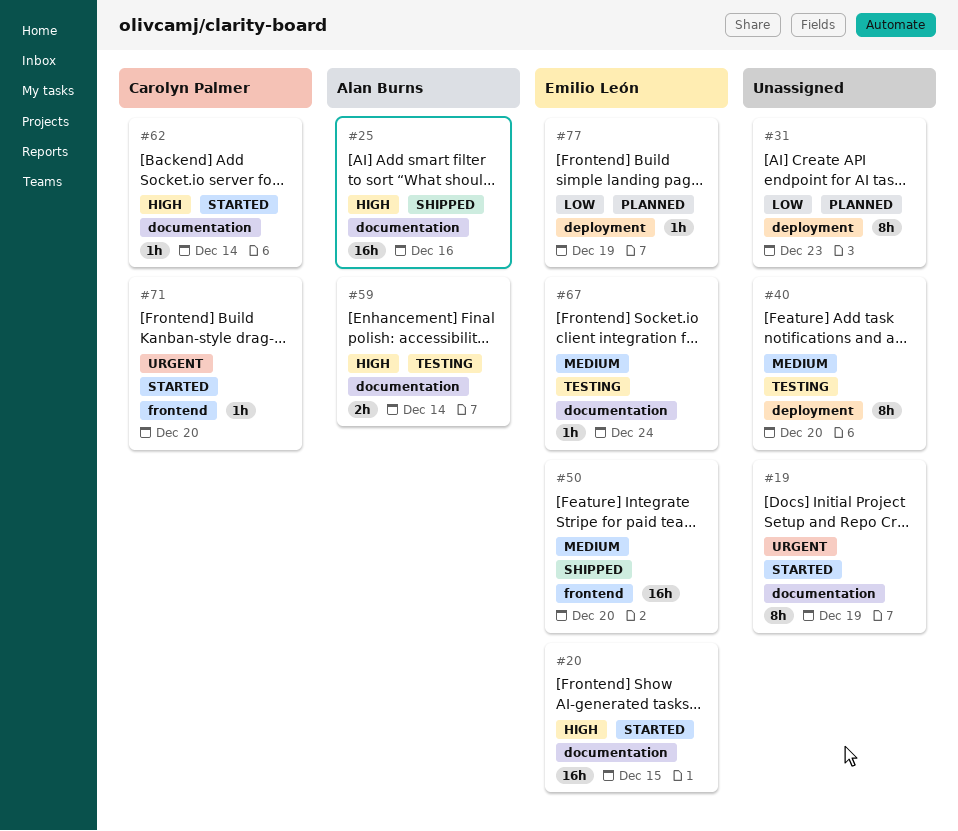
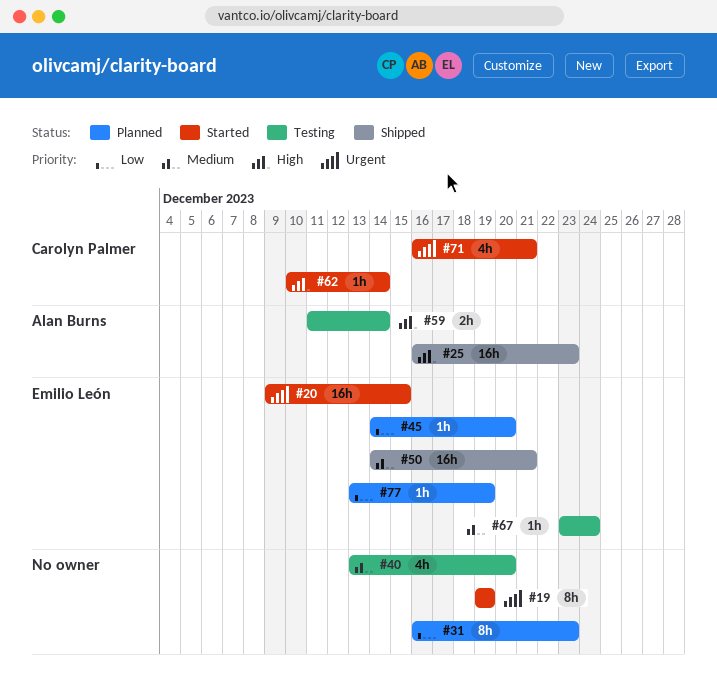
#20, priority: High -> Urgent
#25, due: Dec 16 -> Dec 23
#40, estimate: 8h -> 4h
#45: none -> present
#50, due: Dec 20 -> Dec 21
#71, estimate: 1h -> 4h
#71, due: Dec 20 -> Dec 21

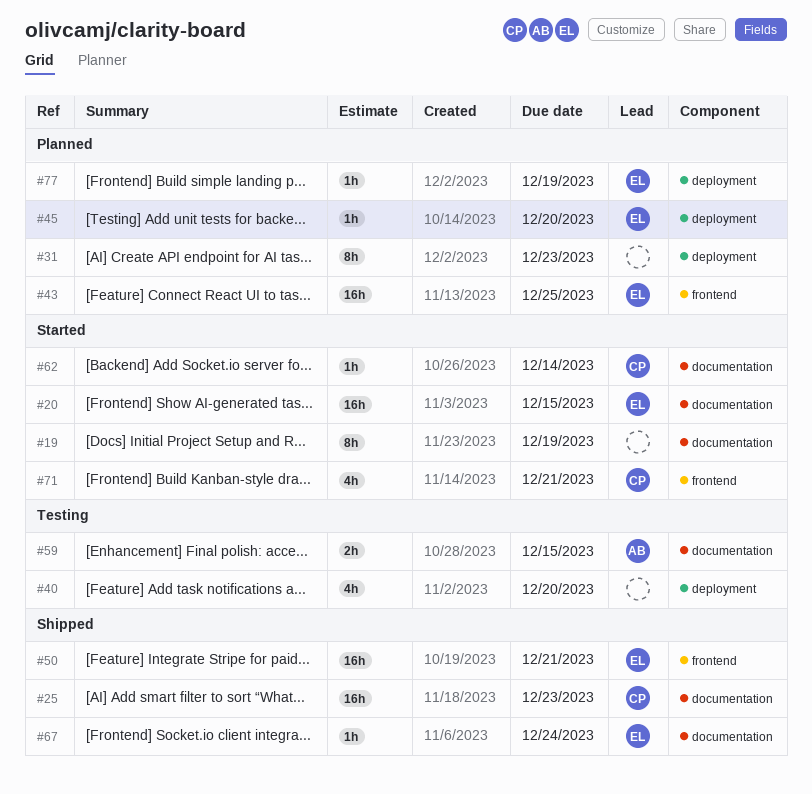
#25, owner: Alan Burns -> Carolyn Palmer
#43: none -> present
#59, due: Dec 14 -> Dec 15
#67, status: Testing -> Shipped

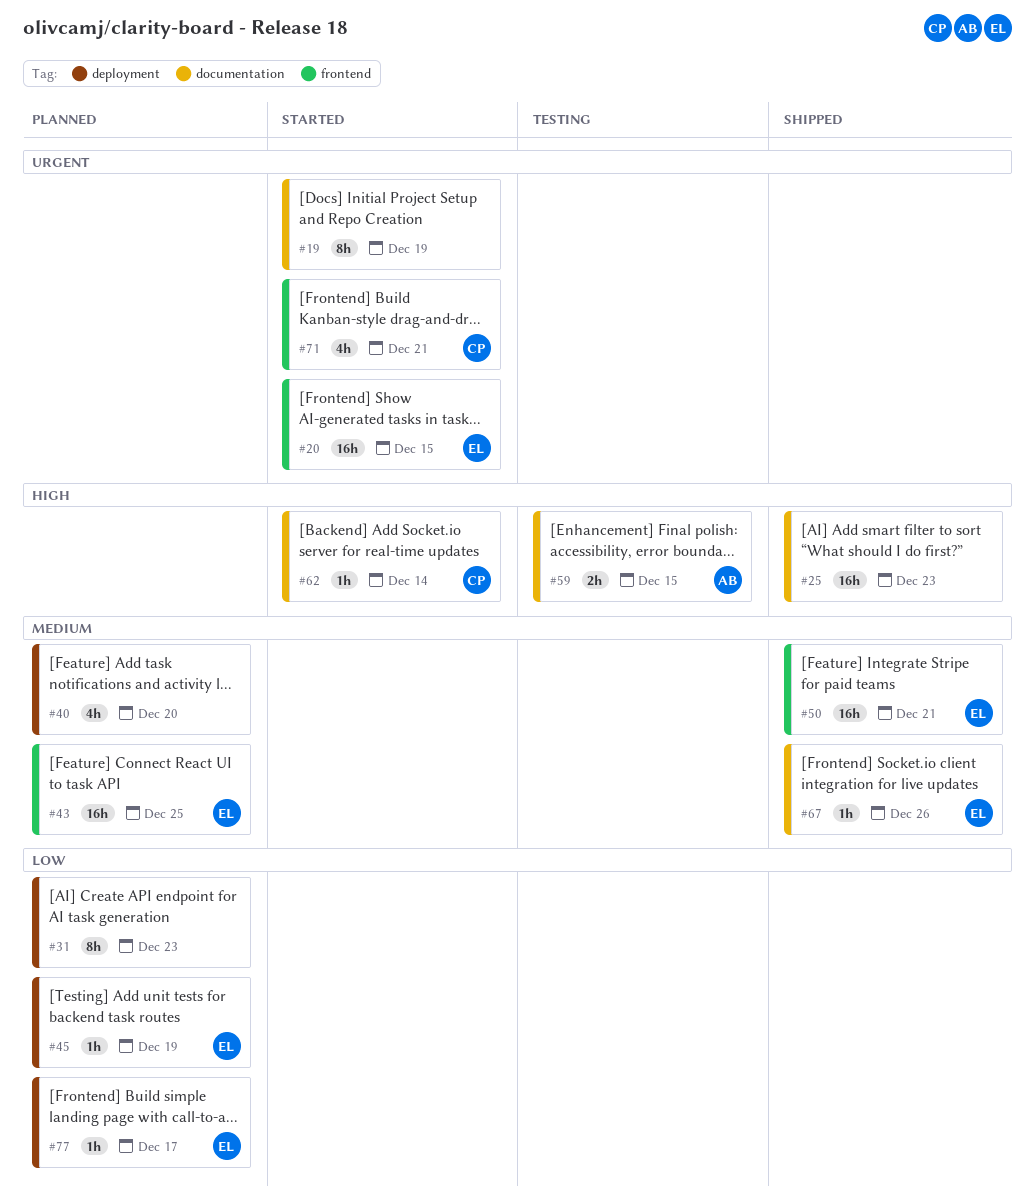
#20, label: documentation -> frontend
#25, owner: CP -> none
#40, status: Testing -> Planned
#45, due: Dec 20 -> Dec 19
#67, due: Dec 24 -> Dec 26
#77, due: Dec 19 -> Dec 17

